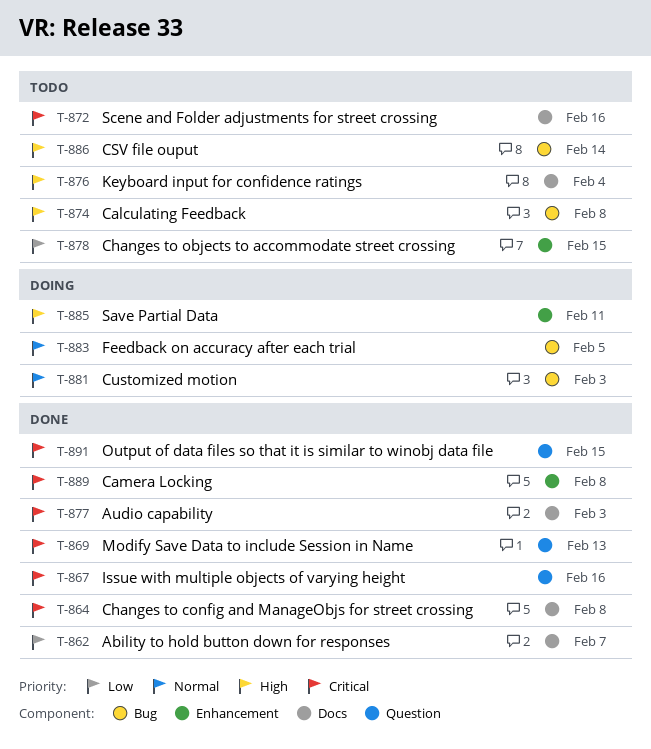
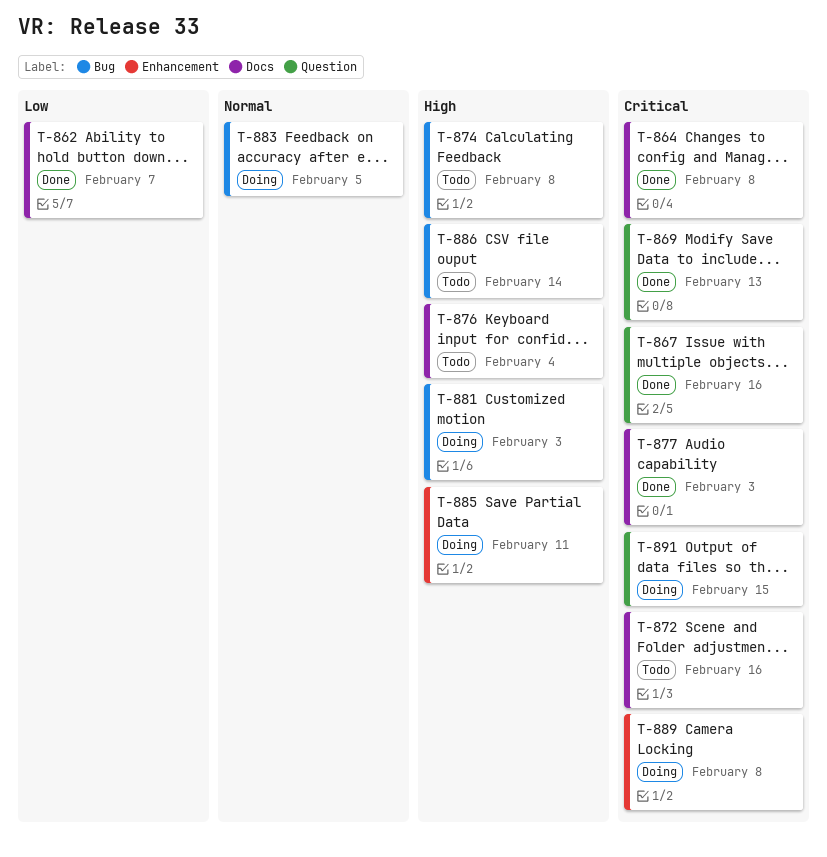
T-878: present -> none
T-881, priority: Normal -> High
T-889, status: Done -> Doing
T-891, status: Done -> Doing

